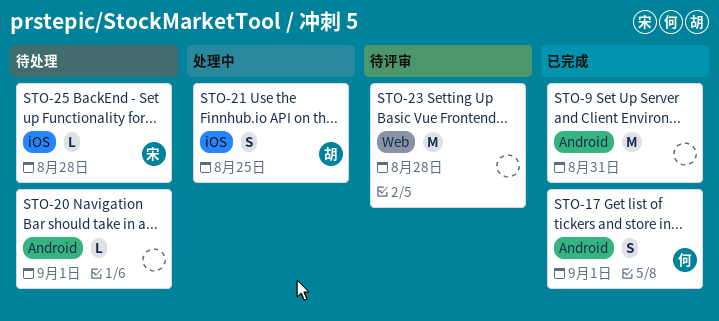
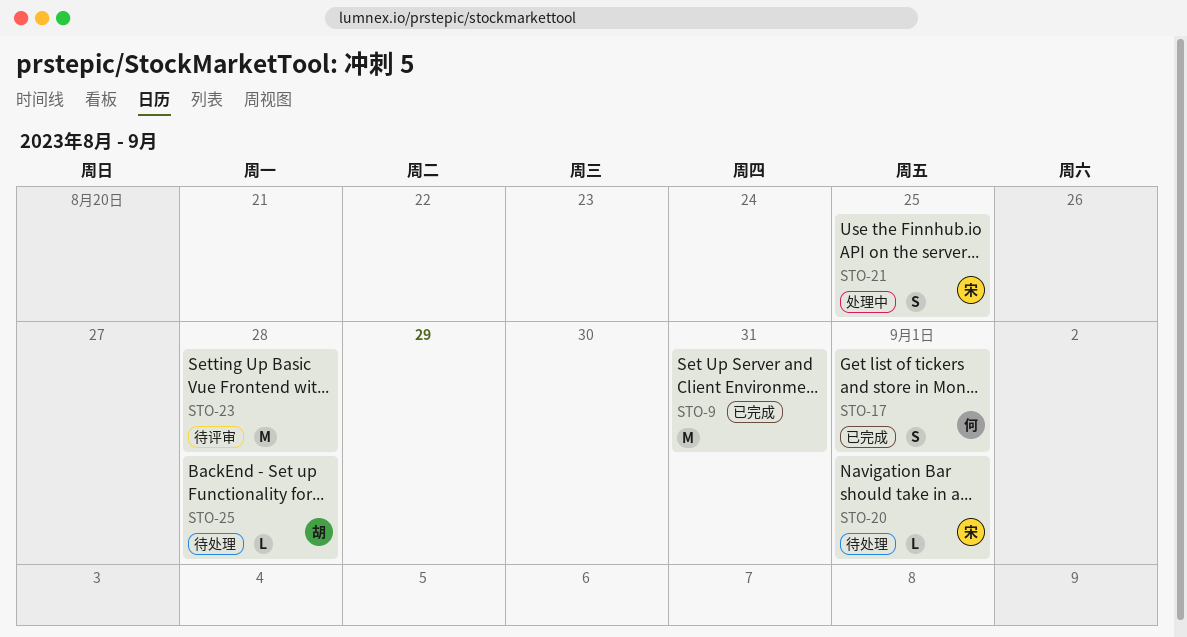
STO-20, owner: none -> 宋
STO-21, owner: 胡 -> 宋
STO-25, owner: 宋 -> 胡

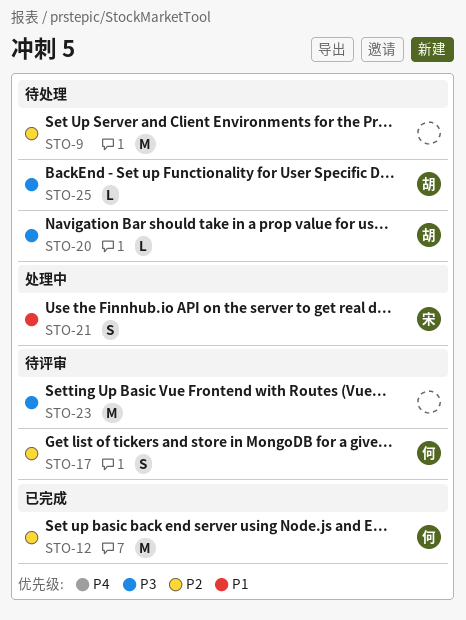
STO-9, status: 已完成 -> 待处理
STO-12: none -> present
STO-17, status: 已完成 -> 待评审
STO-20, owner: 宋 -> 胡

